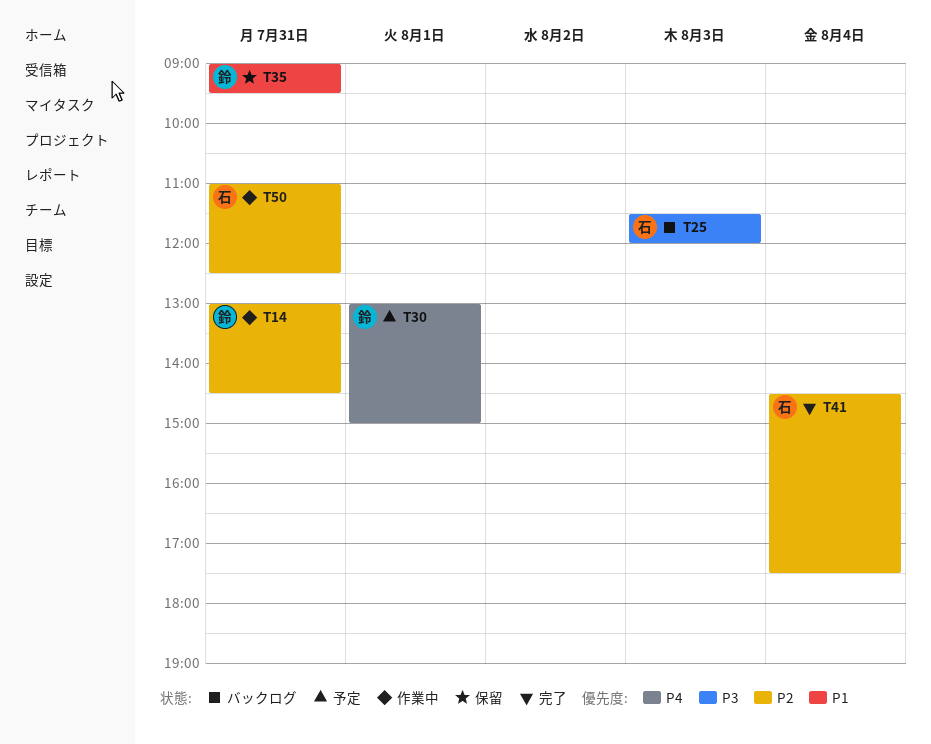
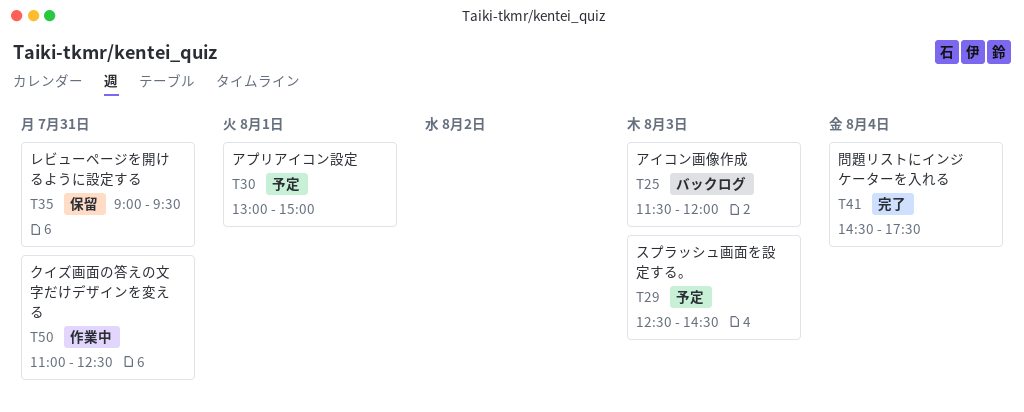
T14: present -> none
T29: none -> present

